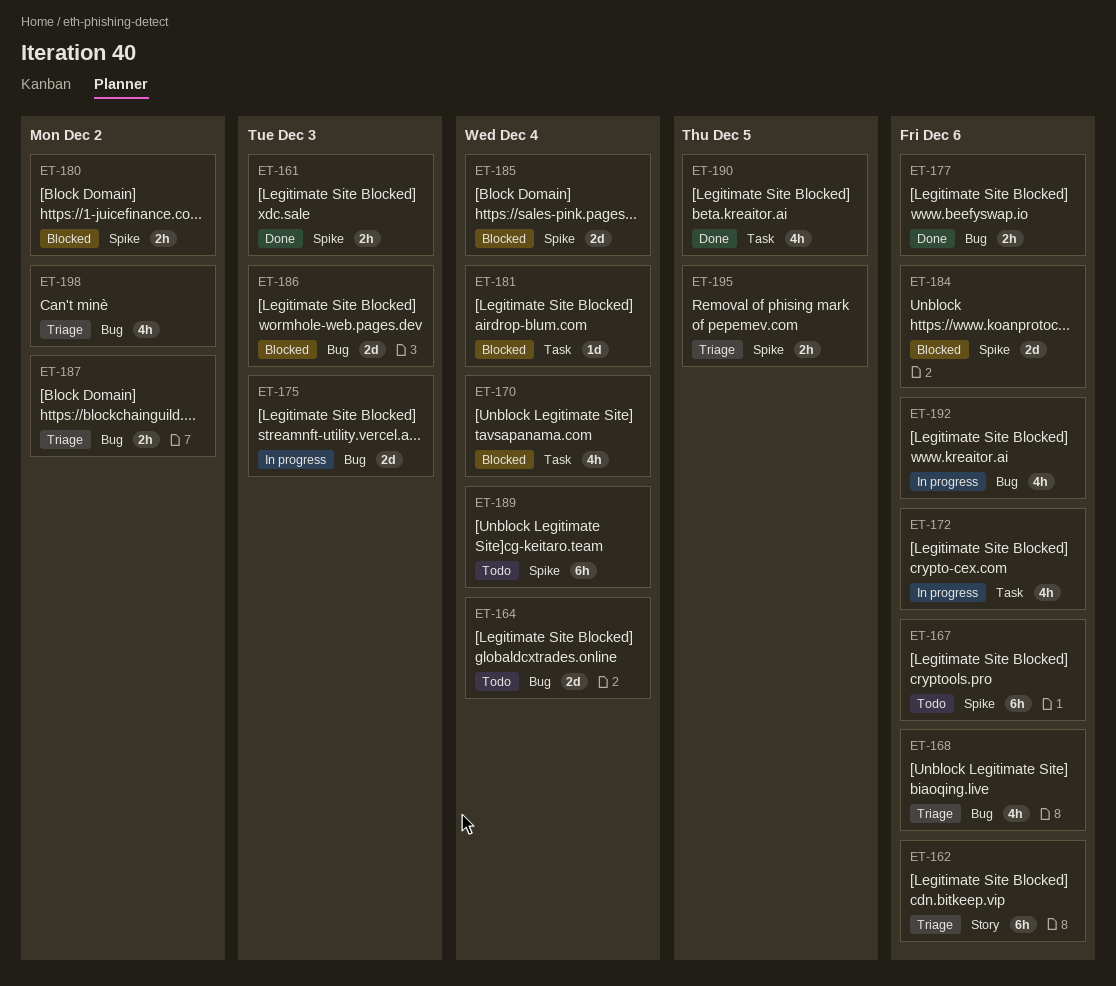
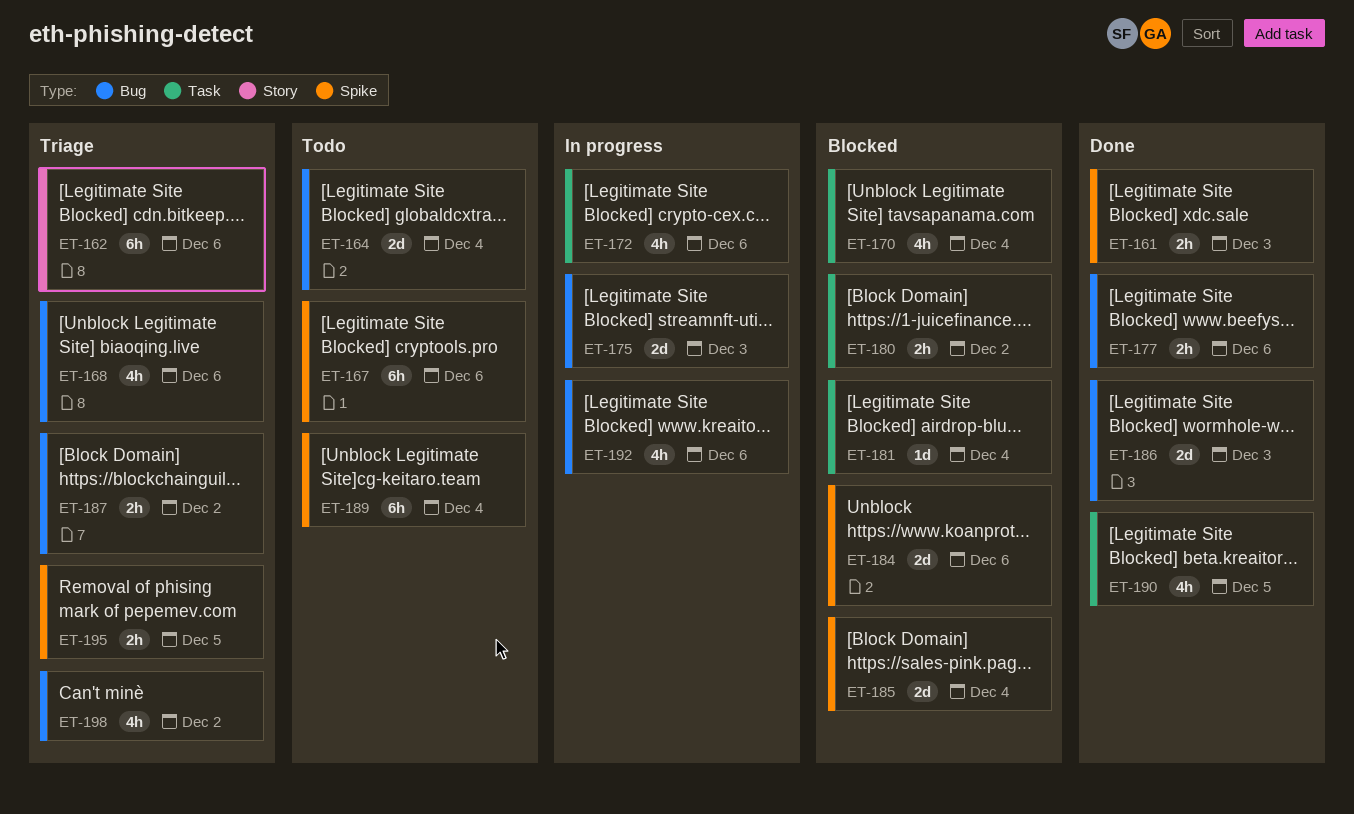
ET-180, label: Spike -> Task
ET-186, status: Blocked -> Done

